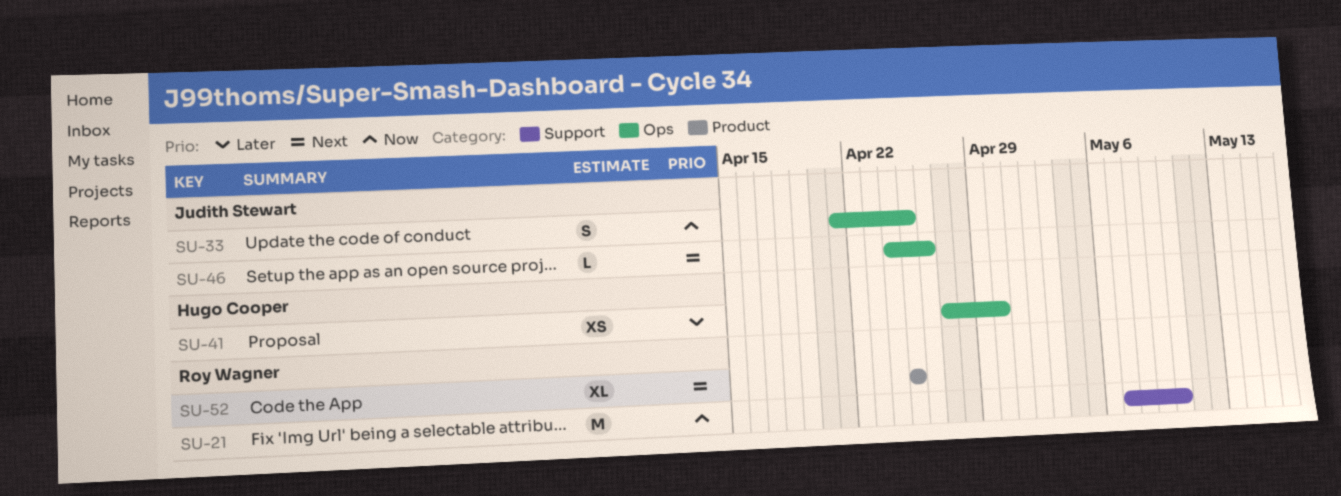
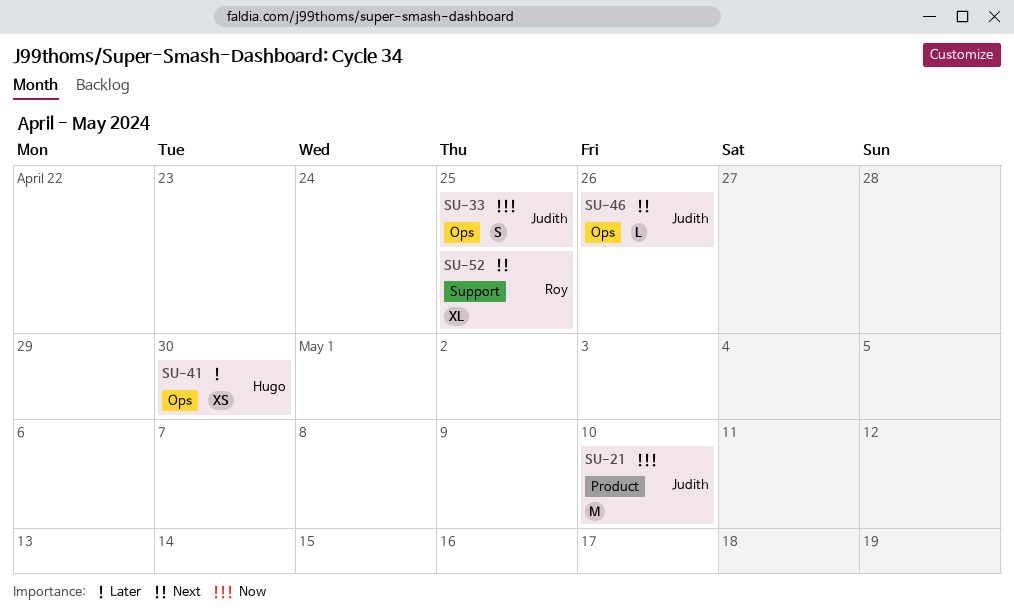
SU-21, owner: Roy Wagner -> Judith Stewart
SU-21, label: Support -> Product
SU-52, label: Product -> Support

